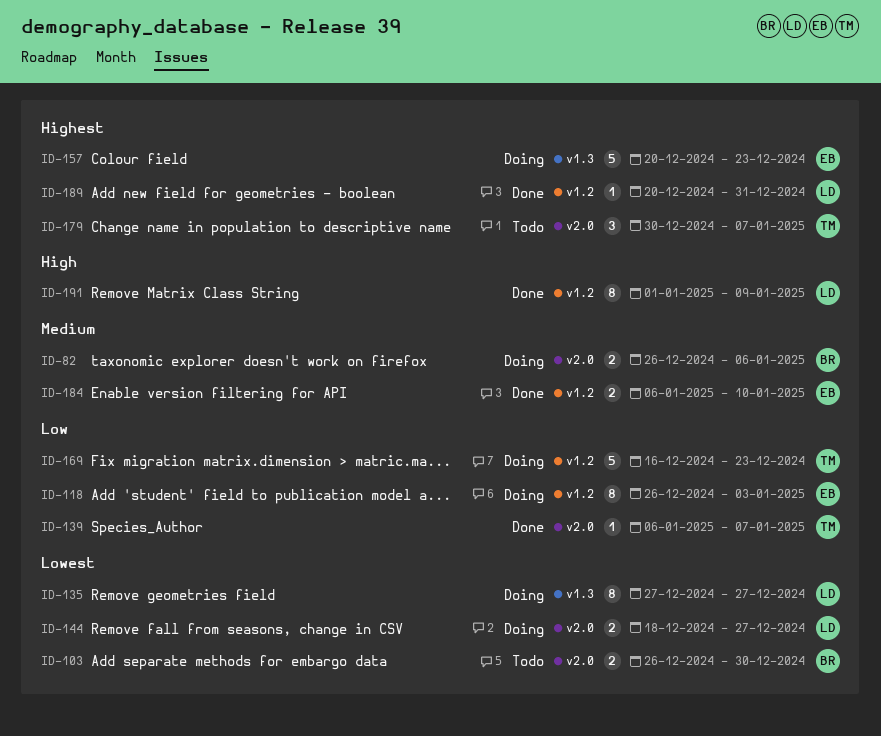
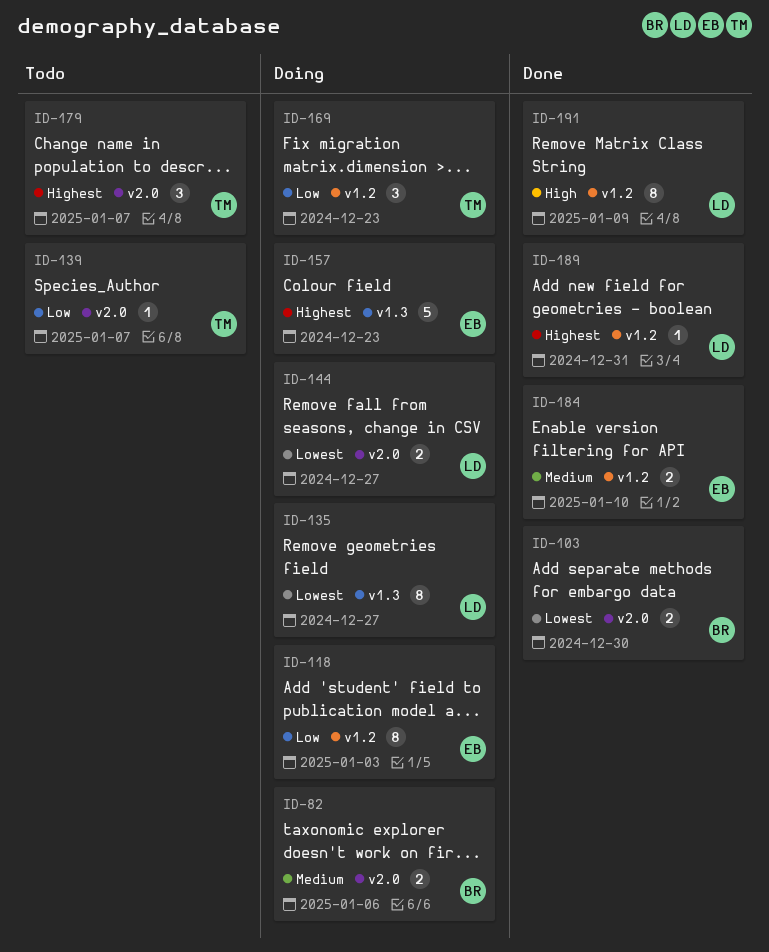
ID-103, status: Todo -> Done
ID-139, status: Done -> Todo
ID-169, estimate: 5 -> 3

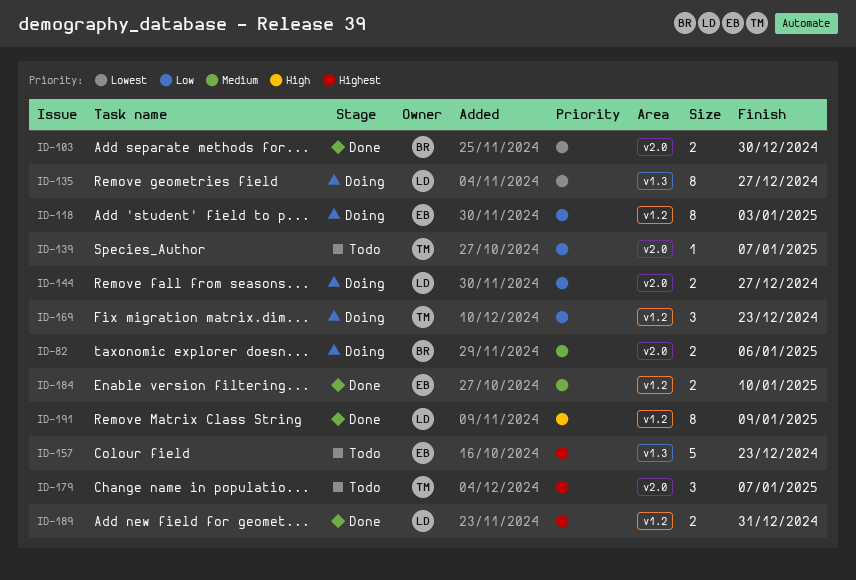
ID-144, priority: Lowest -> Low
ID-157, status: Doing -> Todo
ID-189, estimate: 1 -> 2

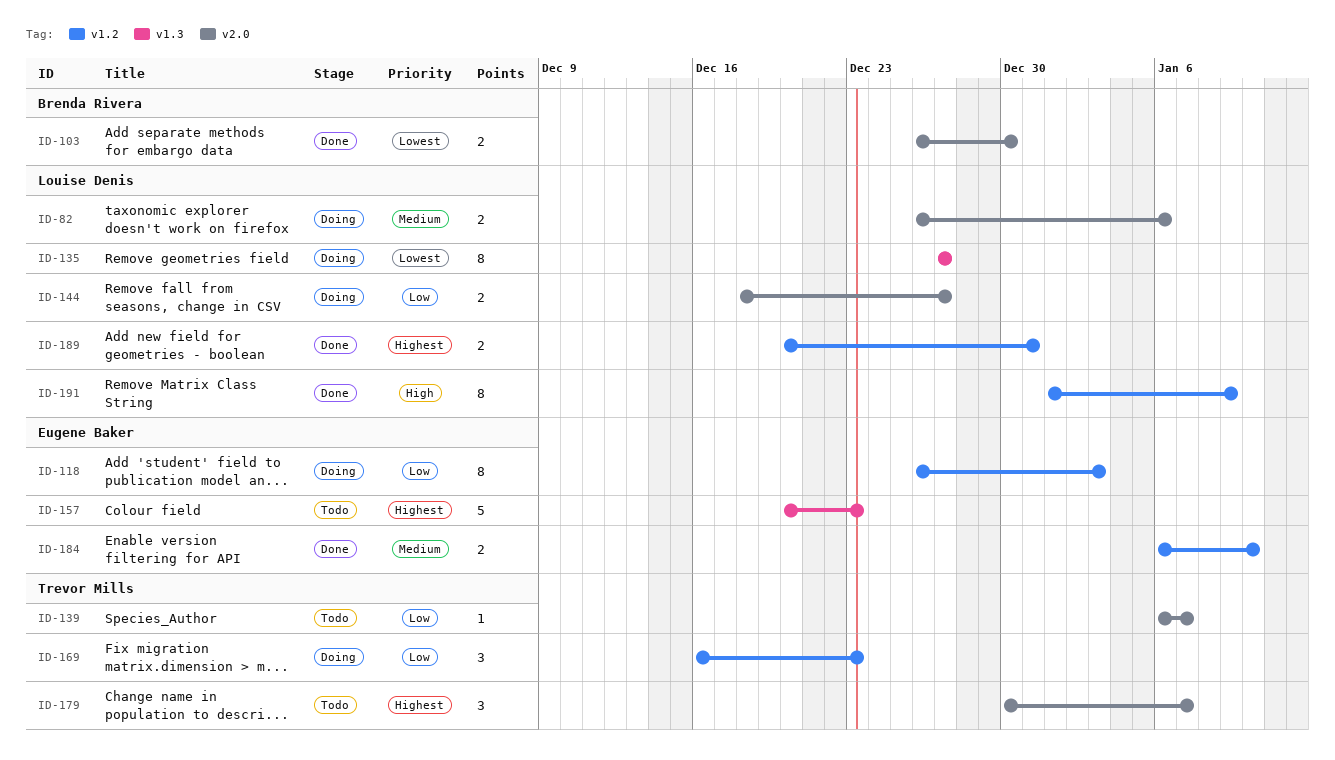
ID-82, owner: Brenda Rivera -> Louise Denis

